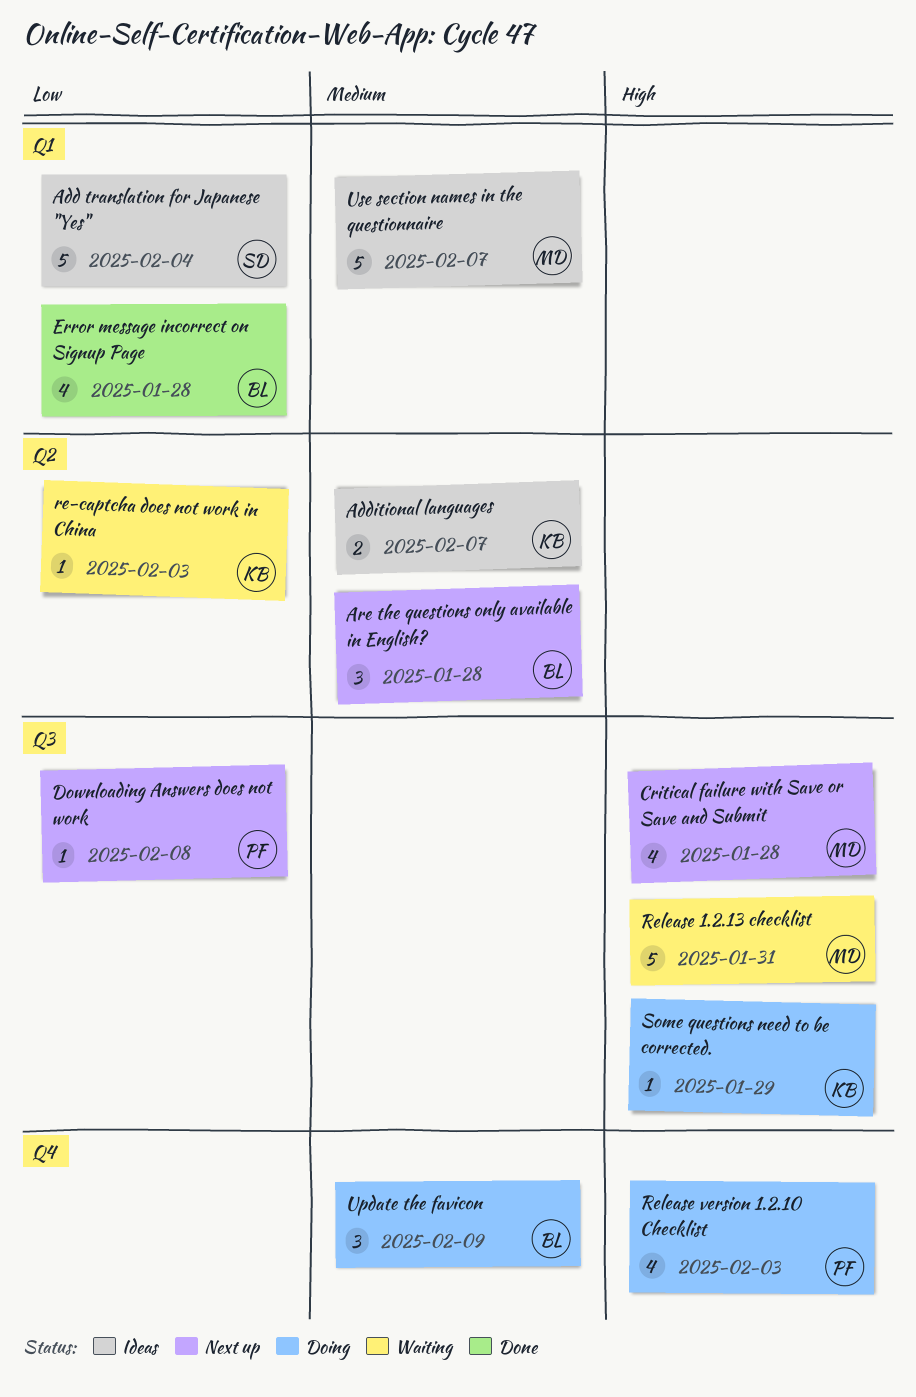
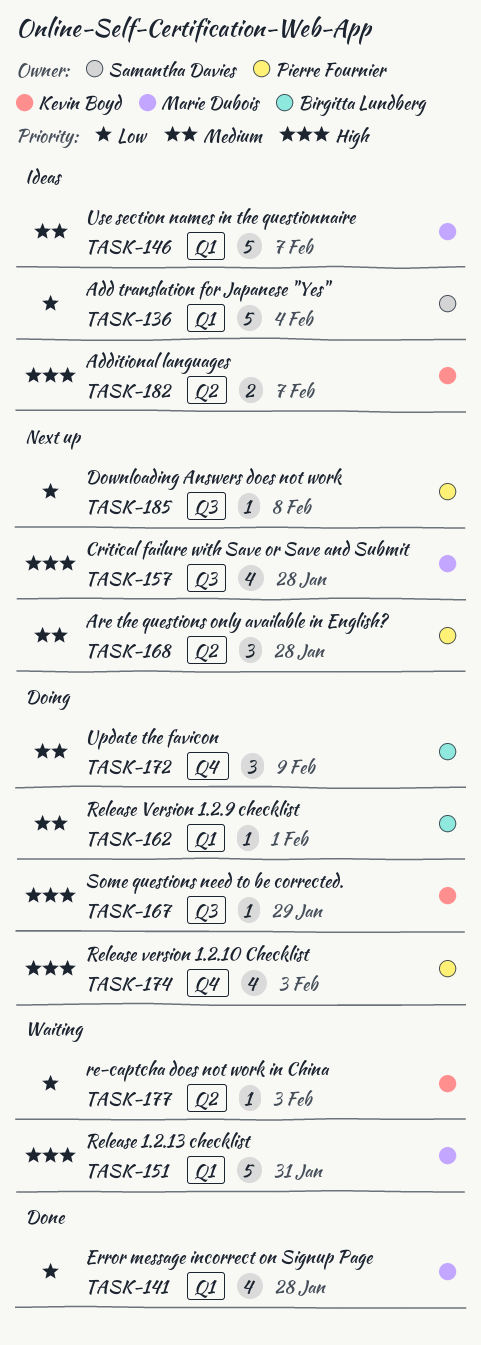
Additional languages, priority: Medium -> High
Are the questions only available in English?, owner: Birgitta Lundberg -> Pierre Fournier
Error message incorrect on Signup Page, owner: Birgitta Lundberg -> Marie Dubois
Release 1.2.13 checklist, label: Q3 -> Q1
Release Version 1.2.9 checklist: none -> present

